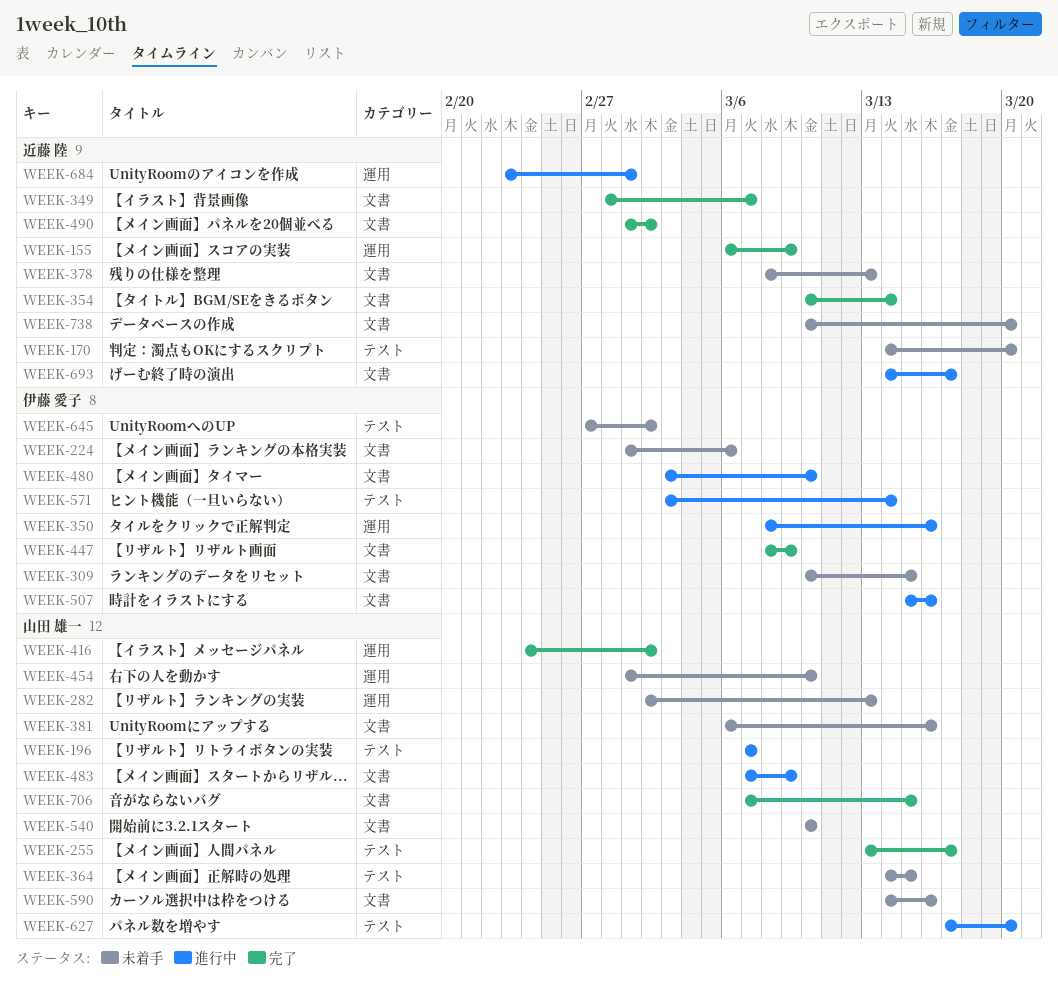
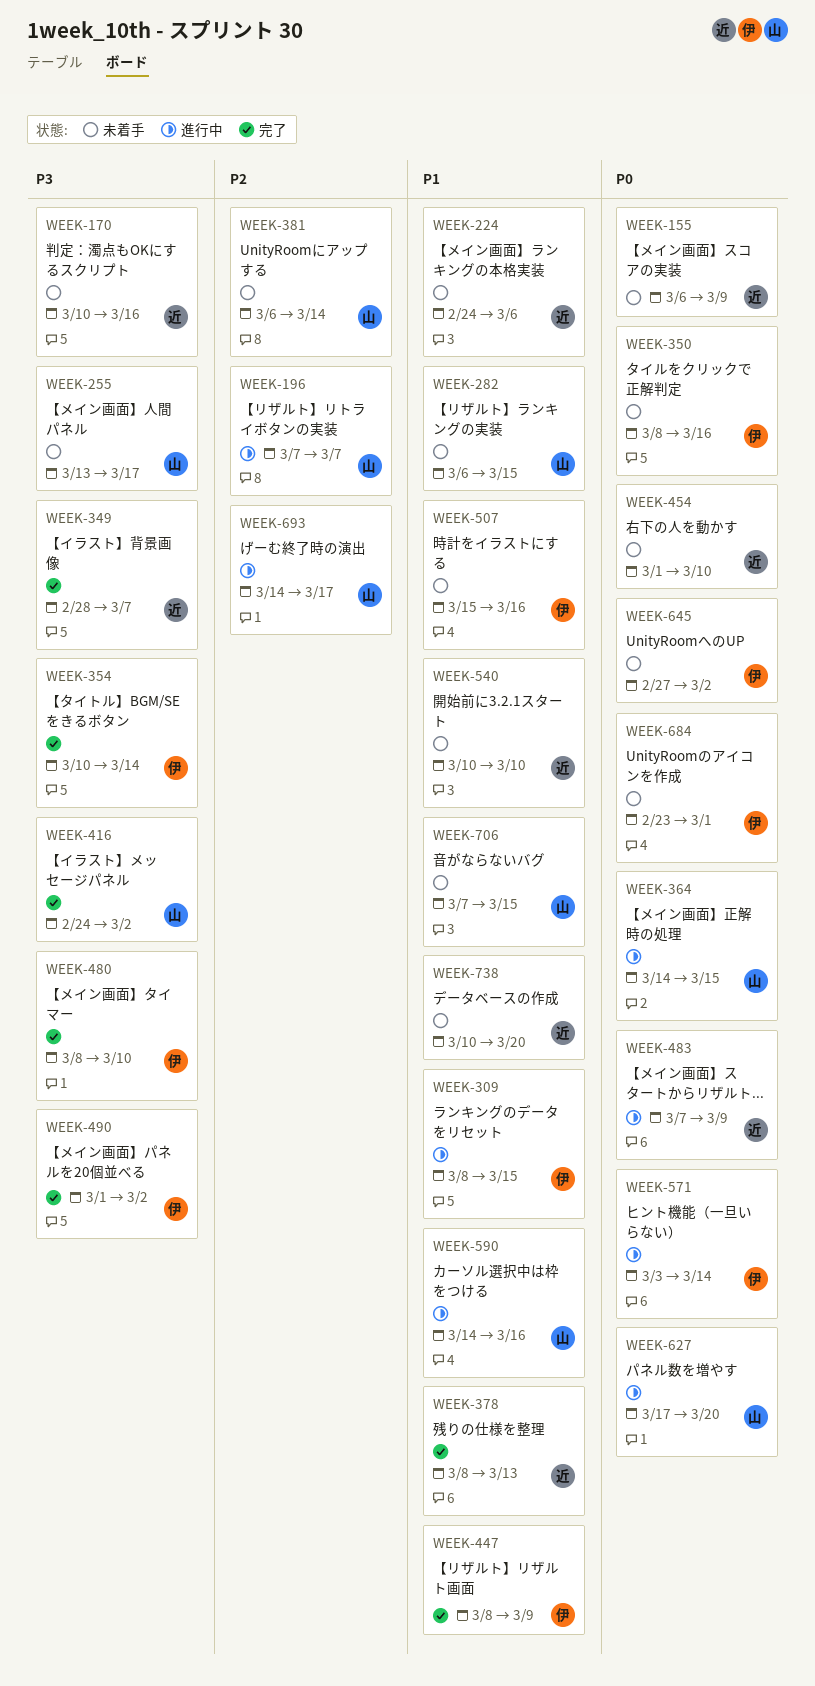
WEEK-155, status: 完了 -> 未着手
WEEK-170, start: Mar 14 -> Mar 10
WEEK-170, due: Mar 20 -> Mar 16
WEEK-224, owner: 伊藤 愛子 -> 近藤 陸
WEEK-224, start: Mar 1 -> Feb 24
WEEK-255, status: 完了 -> 未着手
WEEK-282, start: Mar 2 -> Mar 6
WEEK-282, due: Mar 13 -> Mar 15
WEEK-309, status: 未着手 -> 進行中
WEEK-309, start: Mar 10 -> Mar 8
WEEK-350, status: 進行中 -> 未着手
WEEK-354, owner: 近藤 陸 -> 伊藤 愛子
WEEK-364, status: 未着手 -> 進行中
WEEK-378, status: 未着手 -> 完了
WEEK-381, due: Mar 16 -> Mar 14
WEEK-454, owner: 山田 雄一 -> 近藤 陸
WEEK-480, status: 進行中 -> 完了
WEEK-480, start: Mar 3 -> Mar 8
WEEK-483, owner: 山田 雄一 -> 近藤 陸
WEEK-490, owner: 近藤 陸 -> 伊藤 愛子
WEEK-507, status: 進行中 -> 未着手
WEEK-540, owner: 山田 雄一 -> 近藤 陸
WEEK-590, status: 未着手 -> 進行中
WEEK-684, status: 進行中 -> 未着手
WEEK-684, owner: 近藤 陸 -> 伊藤 愛子
WEEK-693, owner: 近藤 陸 -> 山田 雄一
WEEK-706, status: 完了 -> 未着手

